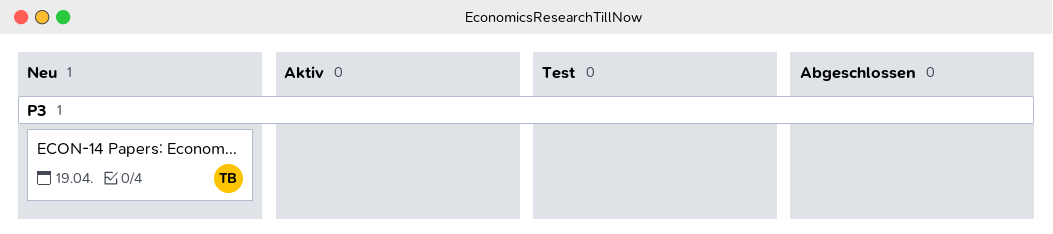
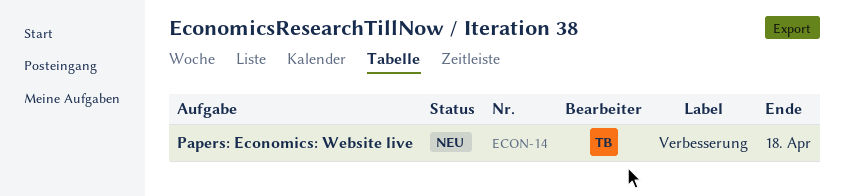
ECON-14, due: Apr 19 -> Apr 18

